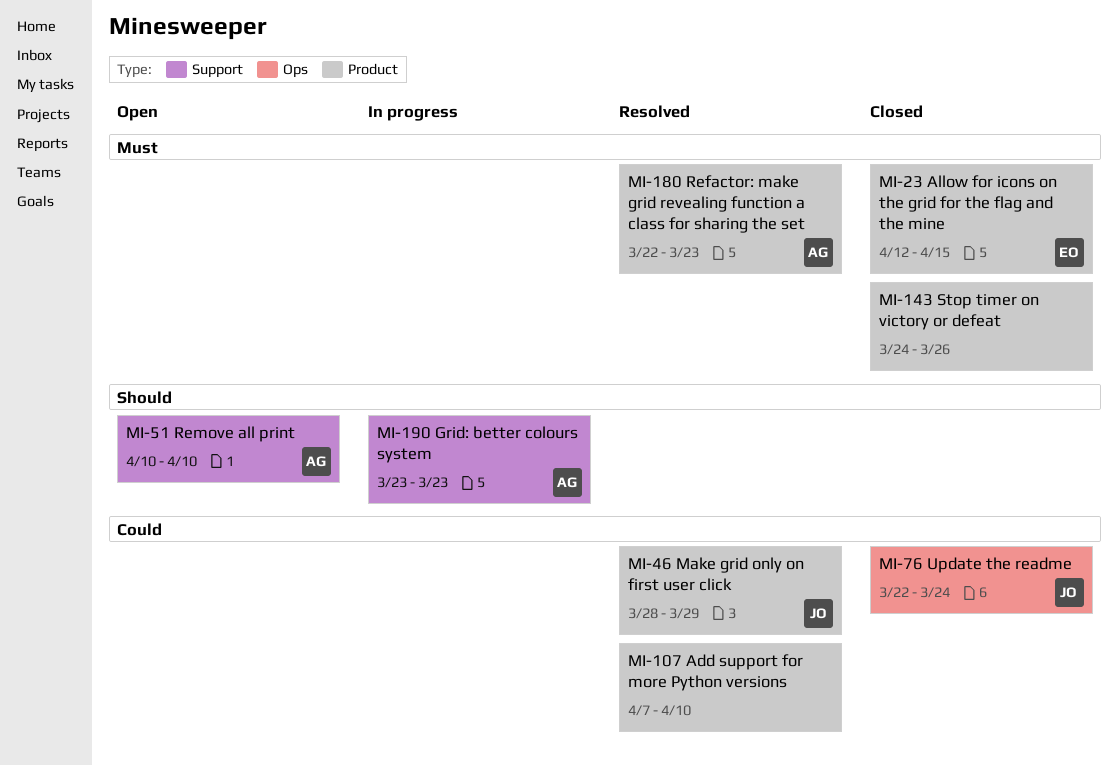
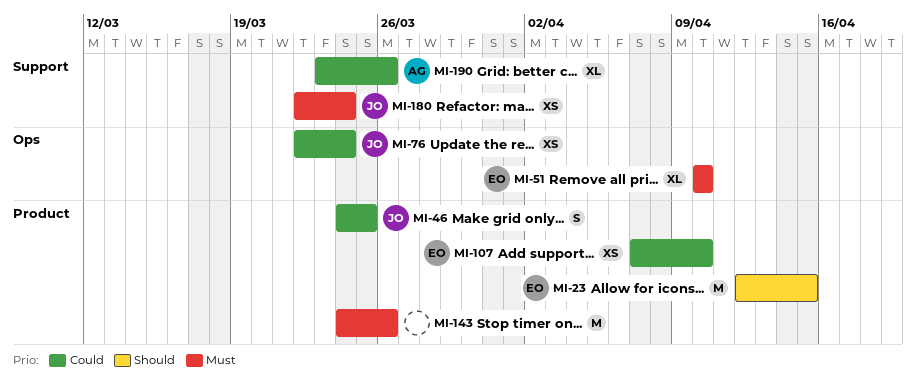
MI-23, priority: Must -> Should
MI-46, start: Mar 28 -> Mar 24
MI-46, due: Mar 29 -> Mar 25
MI-51, owner: AG -> EO
MI-51, priority: Should -> Must
MI-51, label: Support -> Ops
MI-107, owner: none -> EO
MI-180, owner: AG -> JO
MI-180, label: Product -> Support
MI-180, due: Mar 23 -> Mar 24
MI-190, priority: Should -> Could
MI-190, due: Mar 23 -> Mar 26

